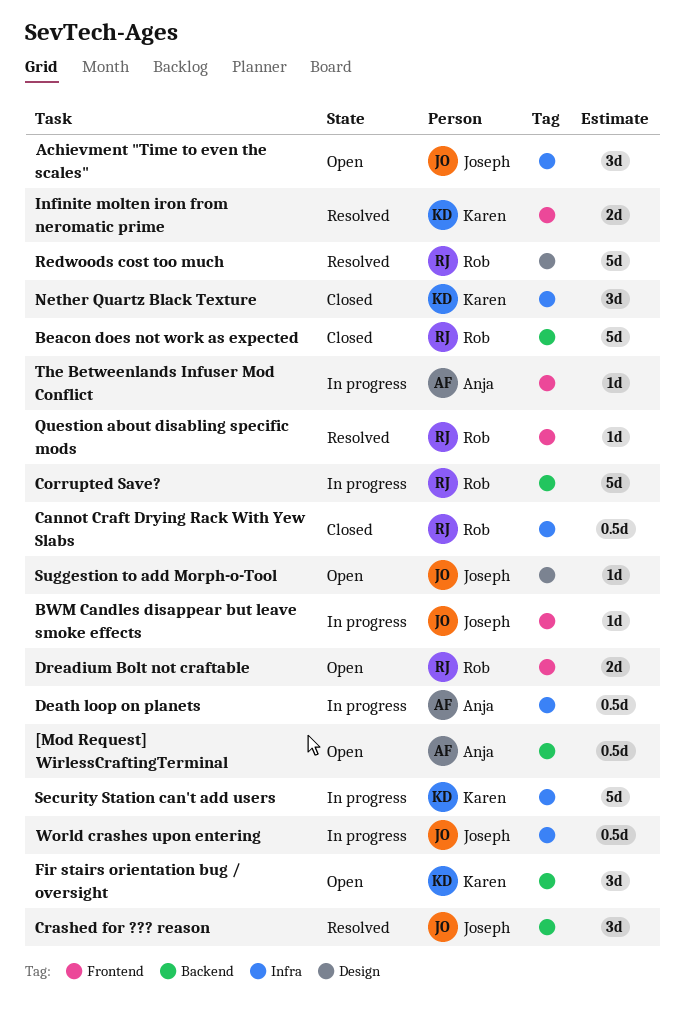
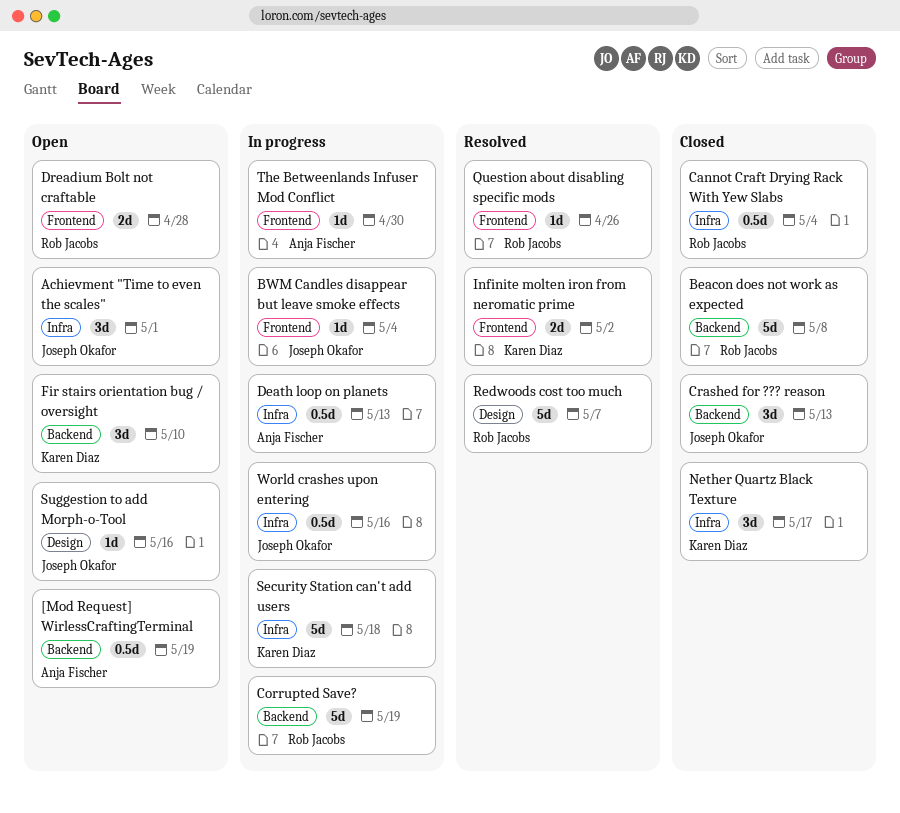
Crashed for ??? reason, status: Resolved -> Closed

